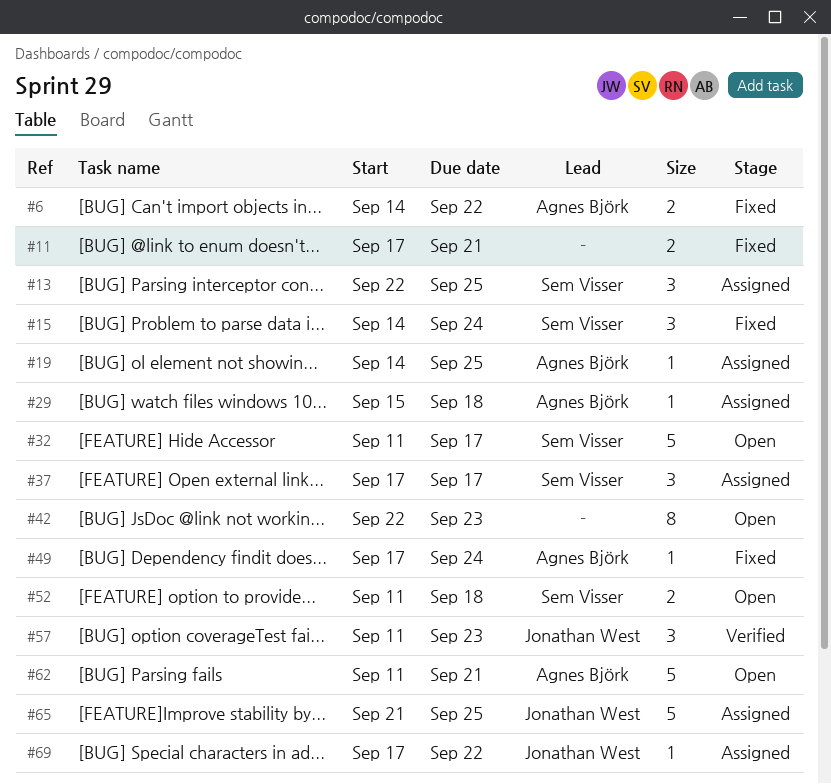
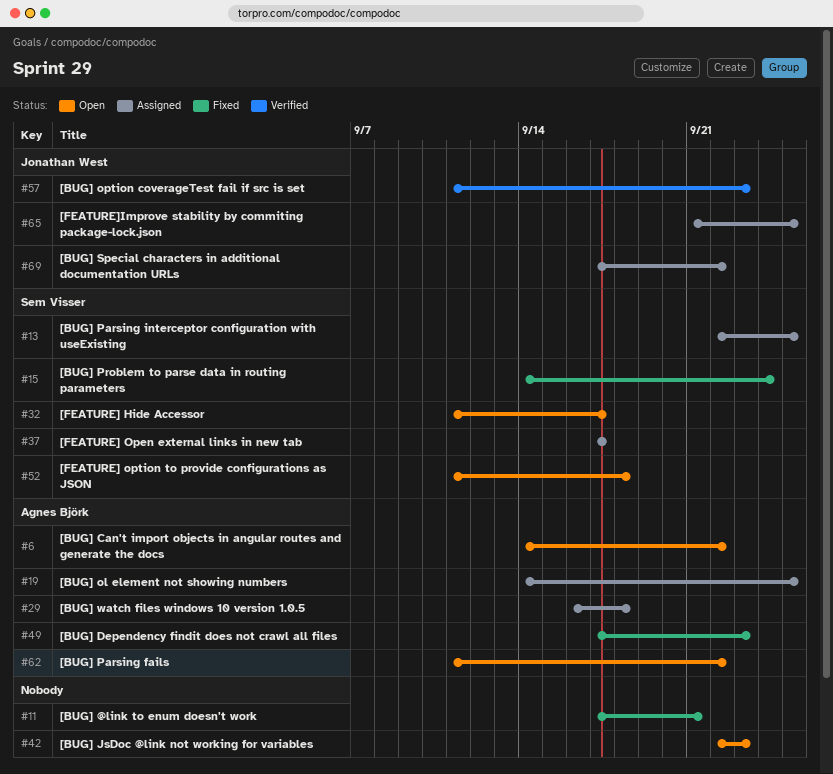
#6, status: Fixed -> Open
#29, start: Sep 15 -> Sep 16
#49, due: Sep 24 -> Sep 23
#62, due: Sep 21 -> Sep 22

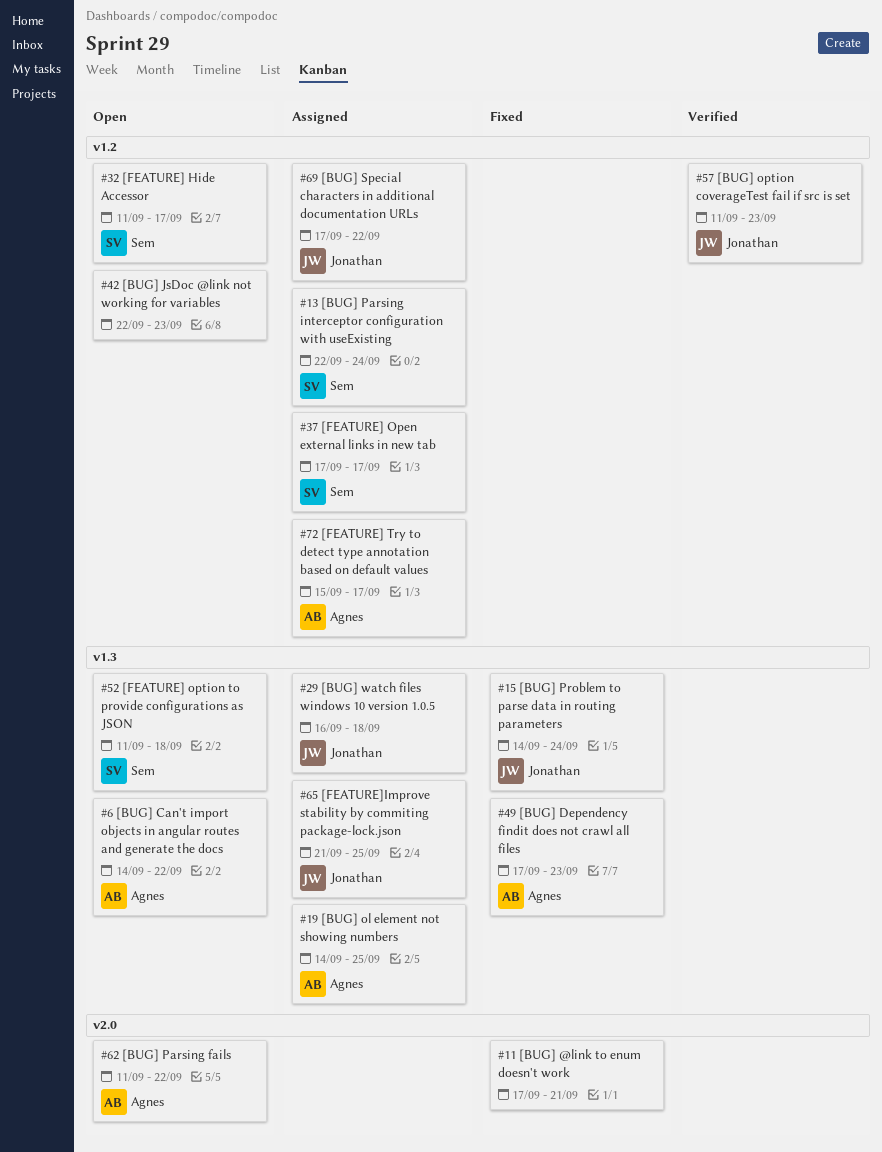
#13, due: Sep 25 -> Sep 24
#15, owner: Sem Visser -> Jonathan West
#29, owner: Agnes Björk -> Jonathan West
#72: none -> present

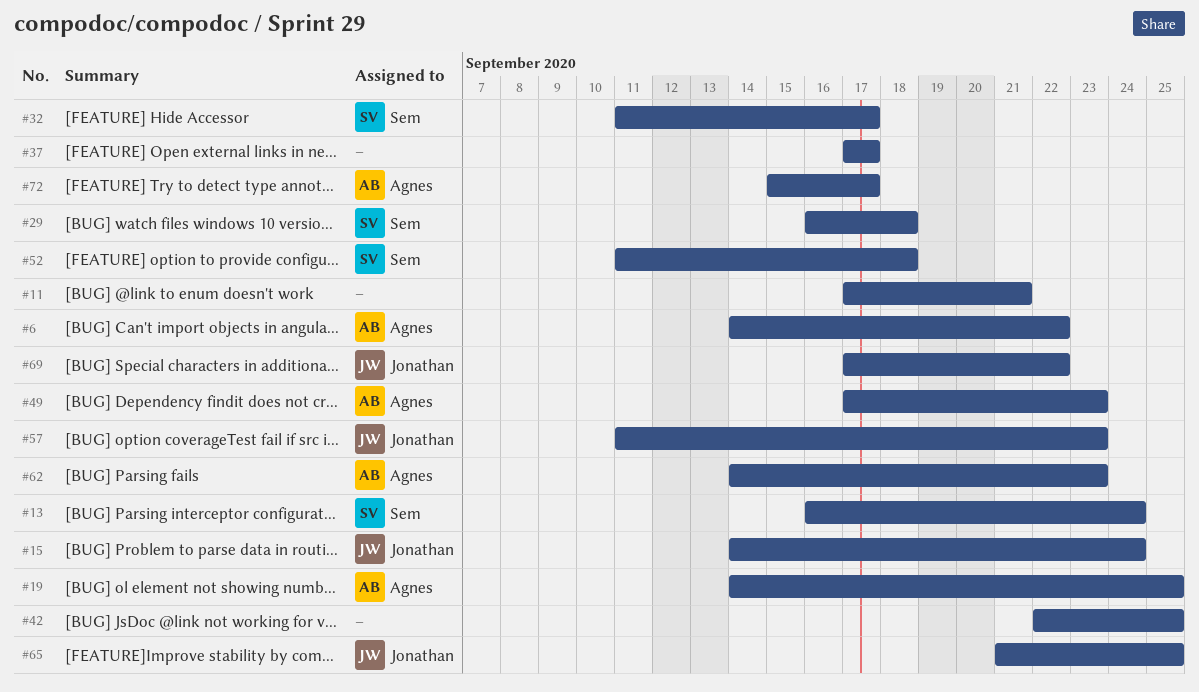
#13, start: Sep 22 -> Sep 16
#29, owner: Jonathan -> Sem
#37, owner: Sem -> none
#42, due: Sep 23 -> Sep 25
#62, start: Sep 11 -> Sep 14
#62, due: Sep 22 -> Sep 23

